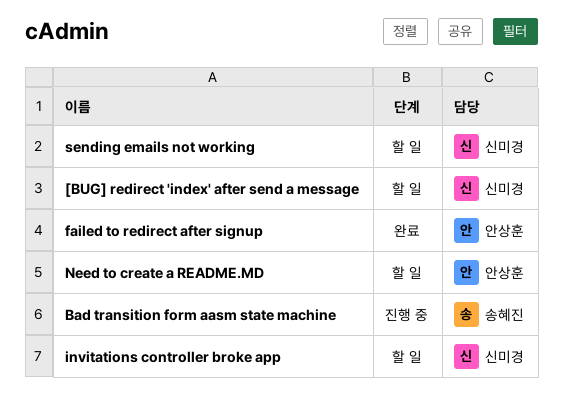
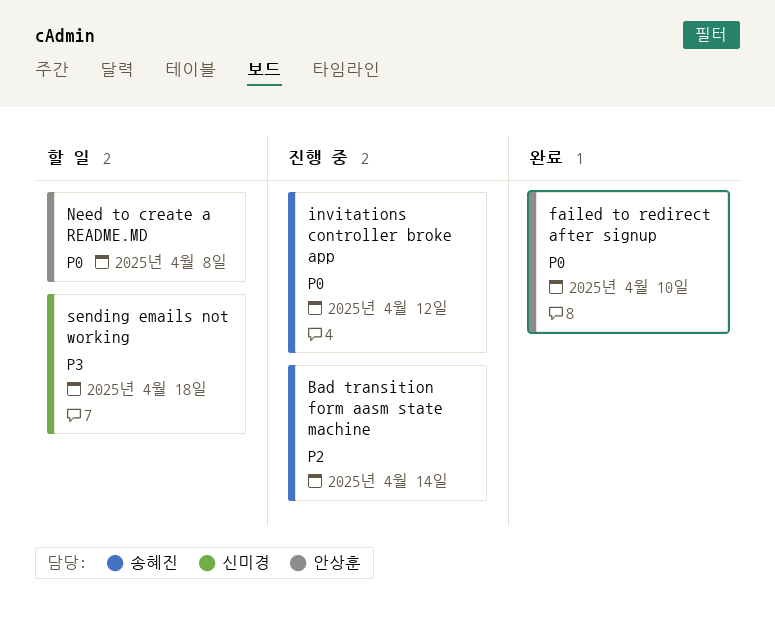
[BUG] redirect 'index' after send a message: present -> none
invitations controller broke app, status: 할 일 -> 진행 중
invitations controller broke app, owner: 신미경 -> 송혜진

